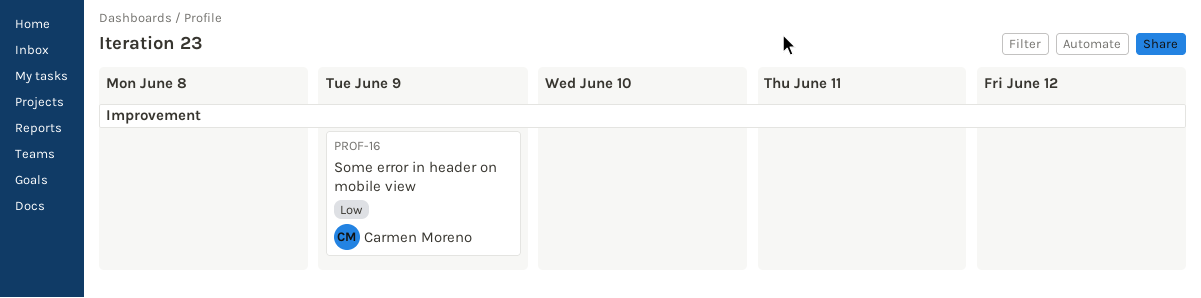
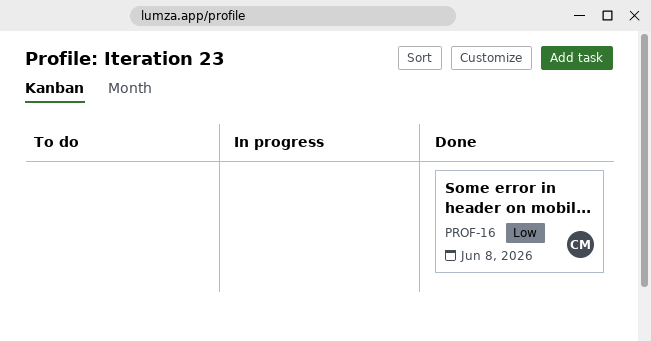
PROF-16, due: Jun 9 -> Jun 8

